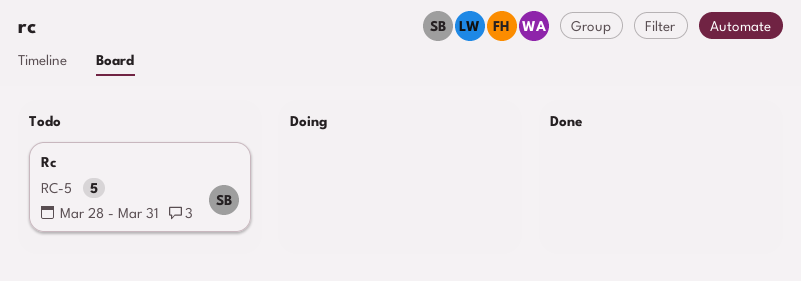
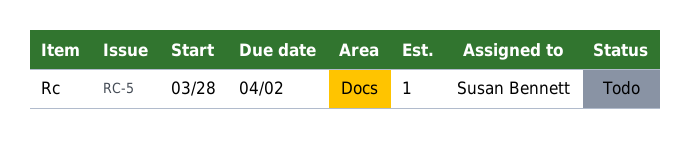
RC-5, estimate: 5 -> 1
RC-5, due: Mar 31 -> Apr 2

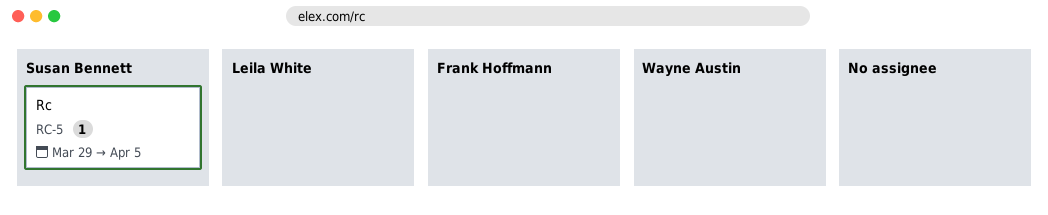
RC-5, start: Mar 28 -> Mar 29
RC-5, due: Apr 2 -> Apr 5

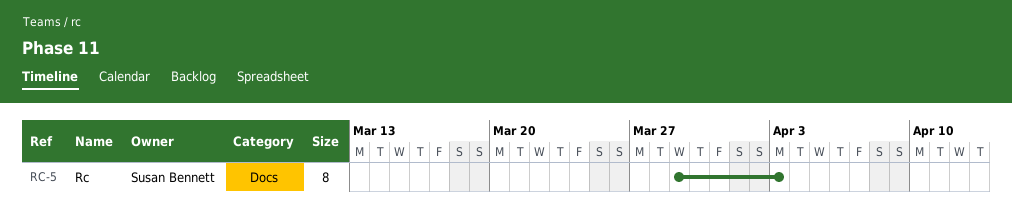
RC-5, estimate: 1 -> 8
RC-5, due: Apr 5 -> Apr 3

